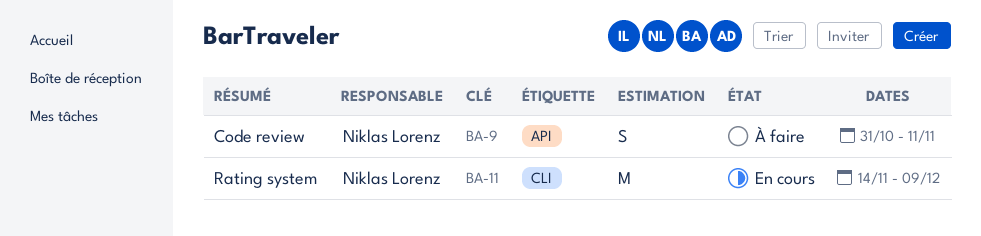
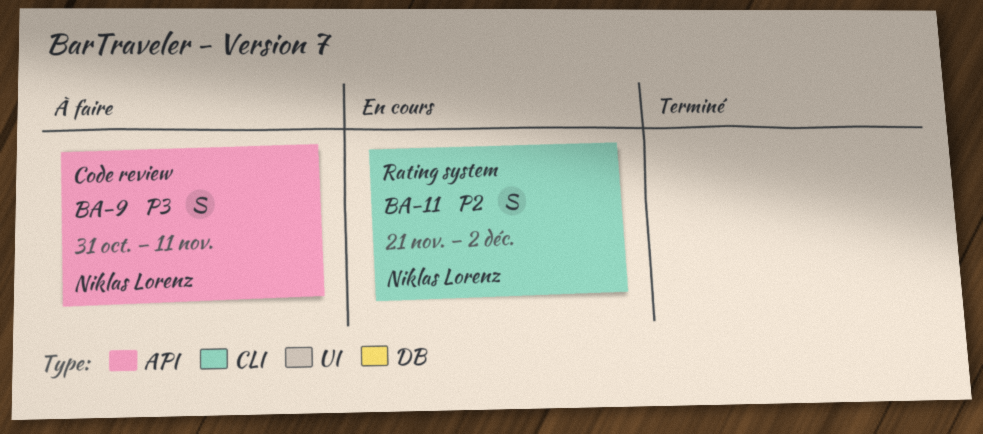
BA-11, estimate: M -> S
BA-11, start: Nov 14 -> Nov 21
BA-11, due: Dec 9 -> Dec 2

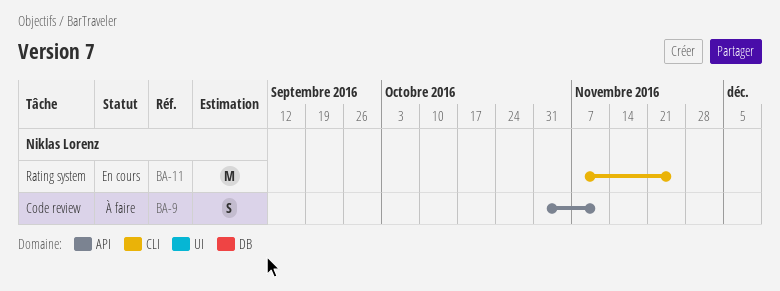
BA-11, estimate: S -> M
BA-11, start: Nov 21 -> Nov 7
BA-11, due: Dec 2 -> Nov 25

